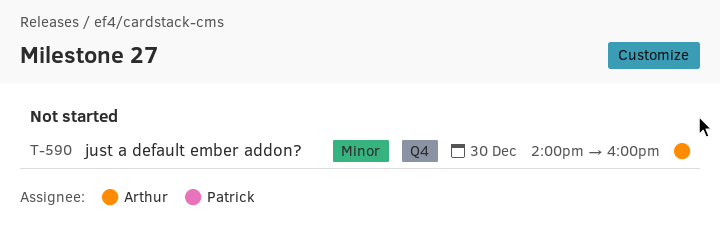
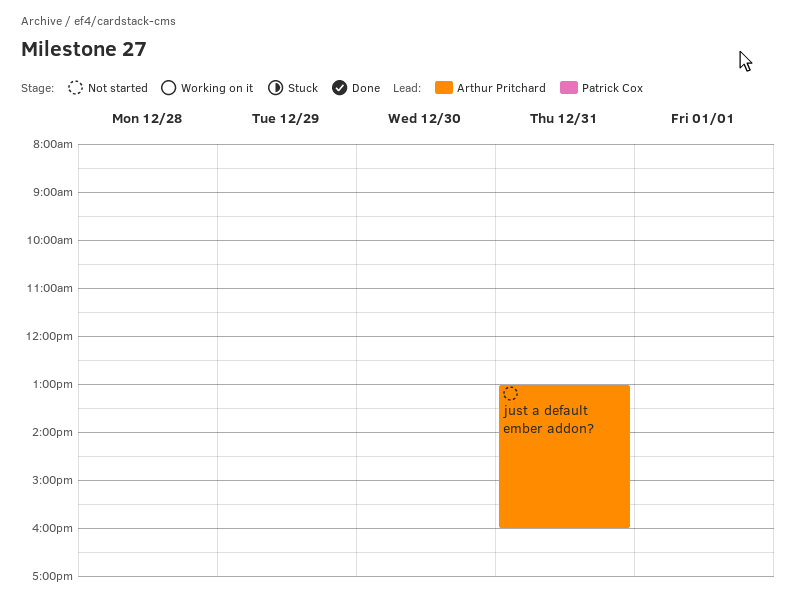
just a default ember addon?, day: Dec 30 -> Dec 31
just a default ember addon?, begins: 14:00 -> 13:00

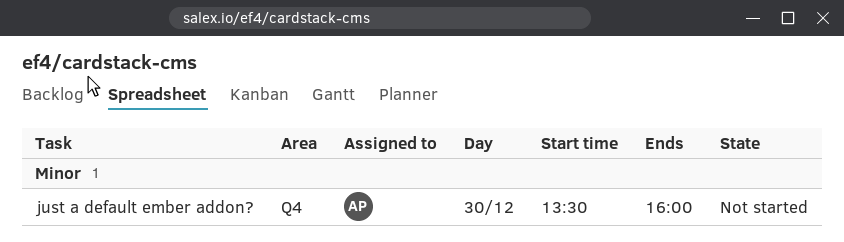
just a default ember addon?, day: Dec 31 -> Dec 30
just a default ember addon?, begins: 13:00 -> 13:30

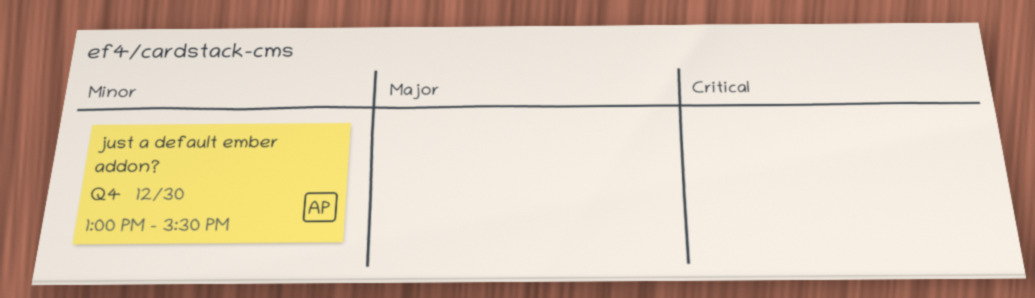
just a default ember addon?, begins: 13:30 -> 13:00
just a default ember addon?, ends: 16:00 -> 15:30

